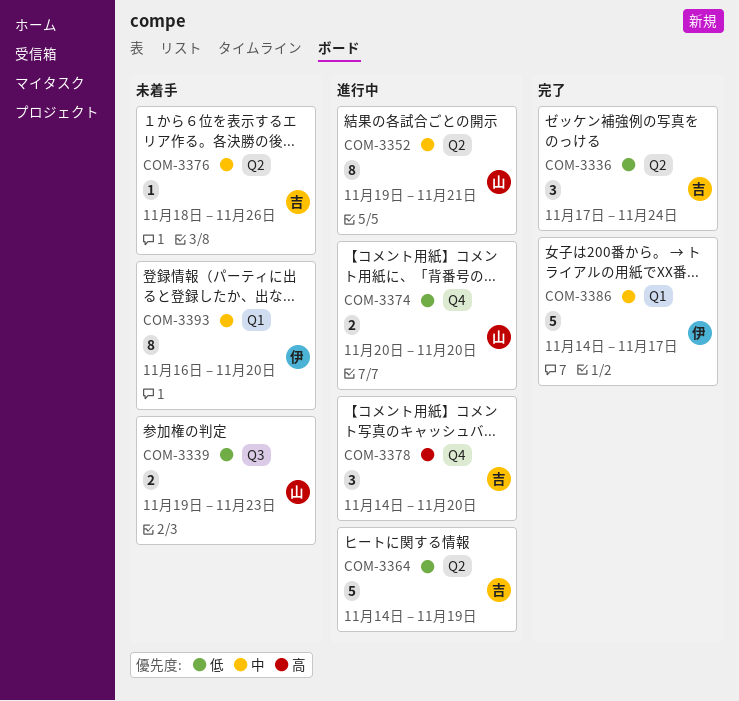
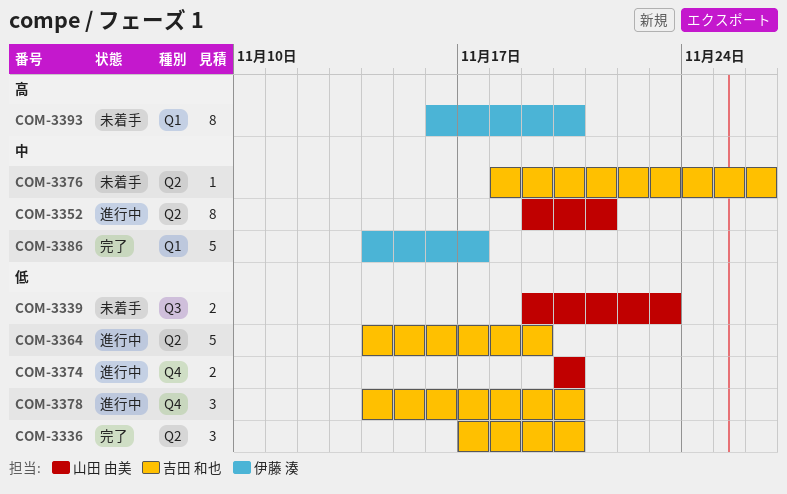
COM-3336, due: Nov 24 -> Nov 20
COM-3378, priority: 高 -> 低
COM-3393, priority: 中 -> 高

